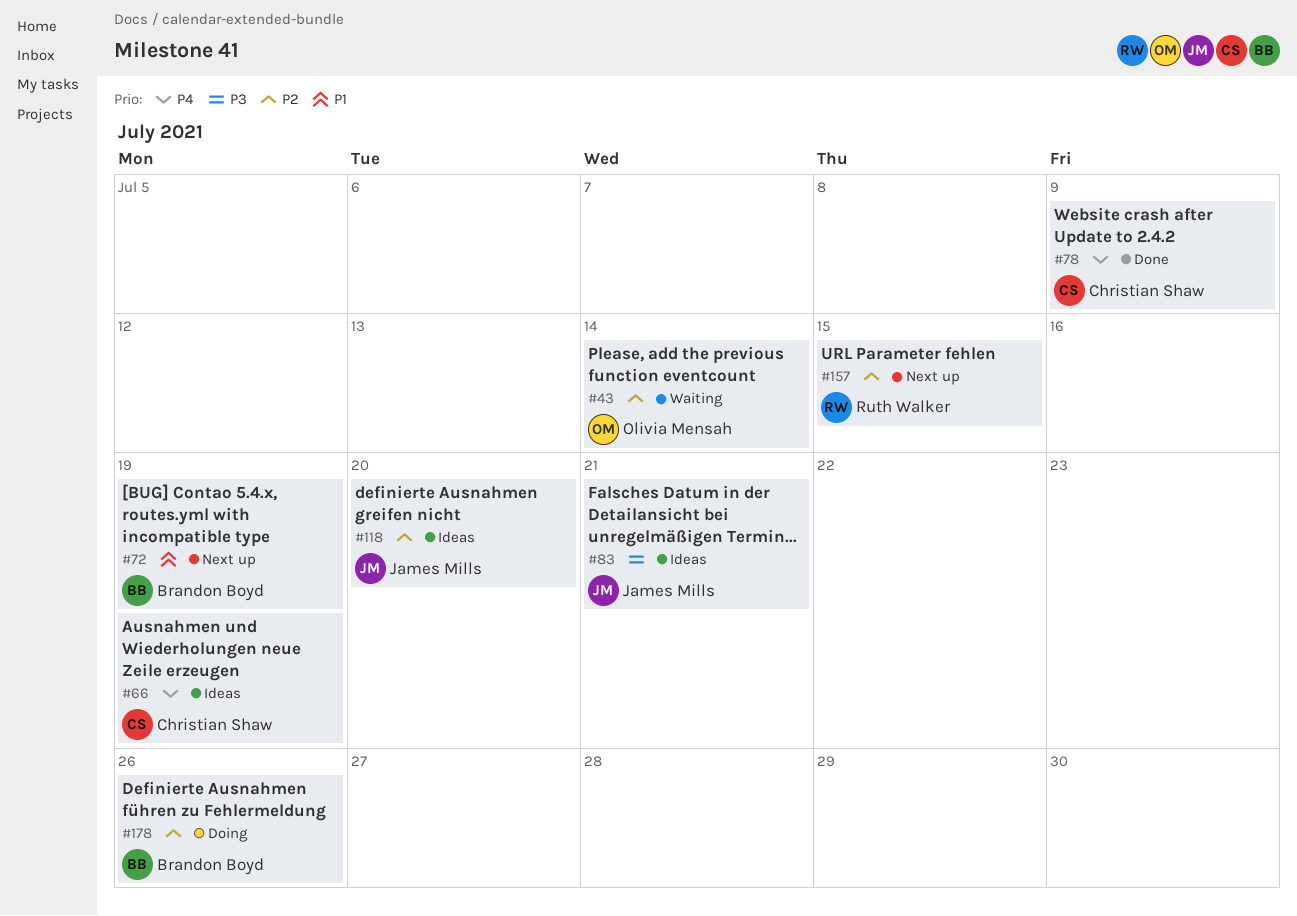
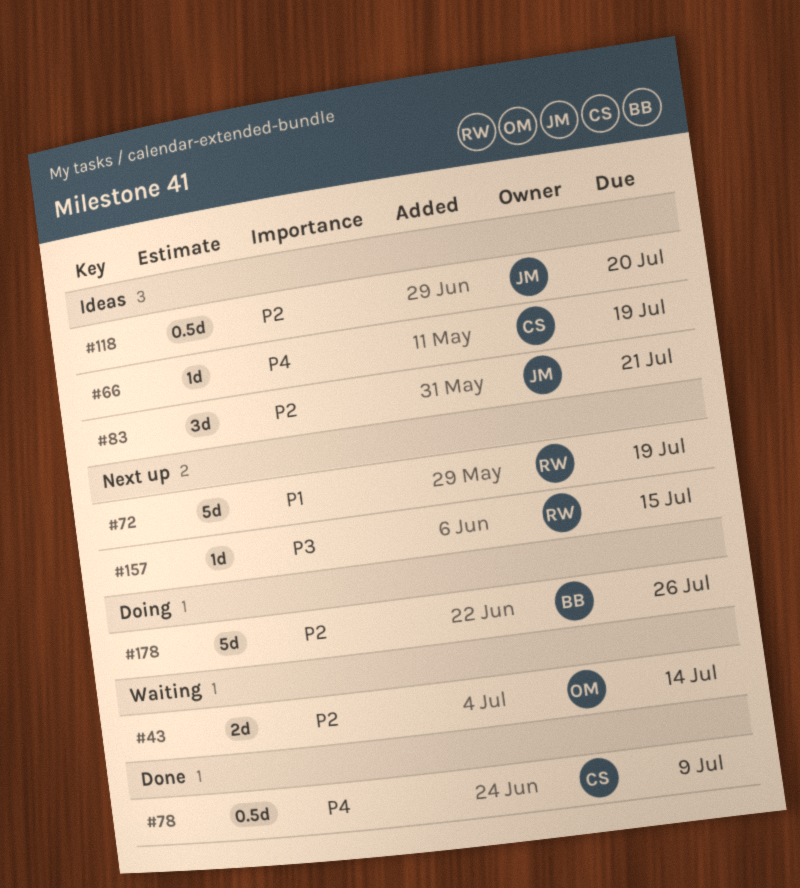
#72, owner: Brandon Boyd -> Ruth Walker
#83, priority: P3 -> P2
#157, priority: P2 -> P3

